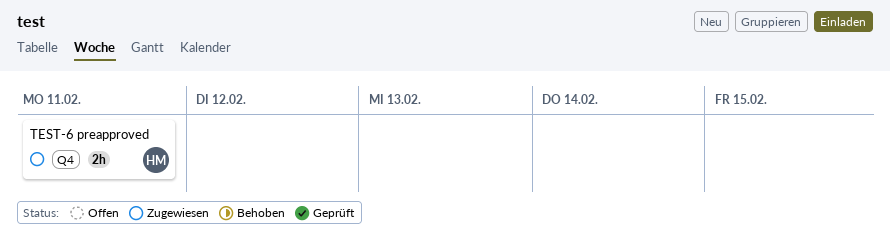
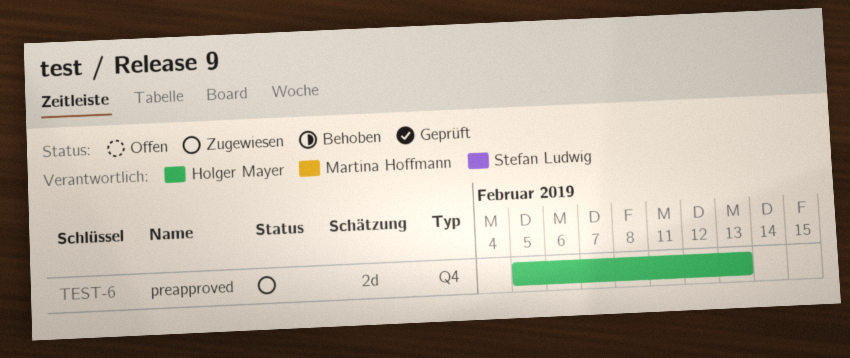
TEST-6, estimate: 2h -> 2d
TEST-6, due: Feb 11 -> Feb 13

